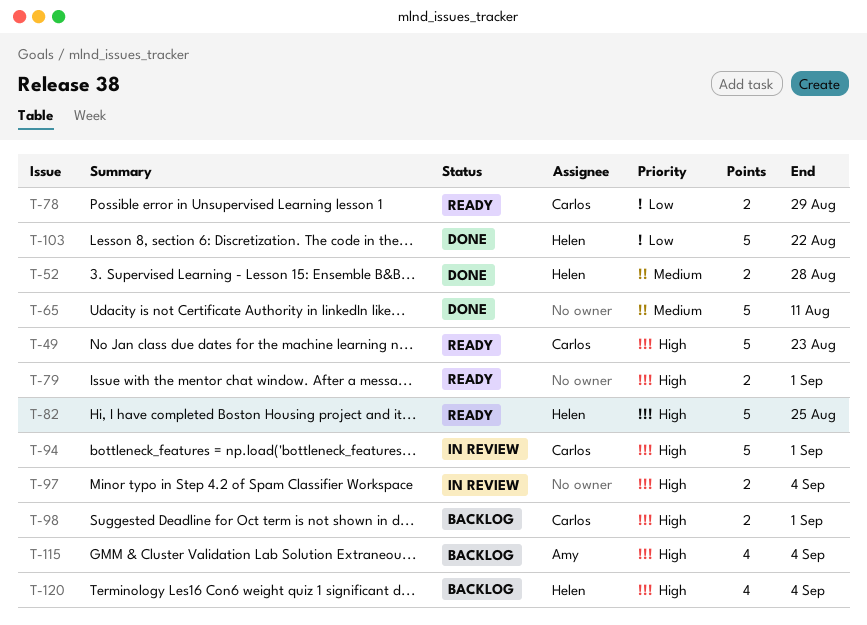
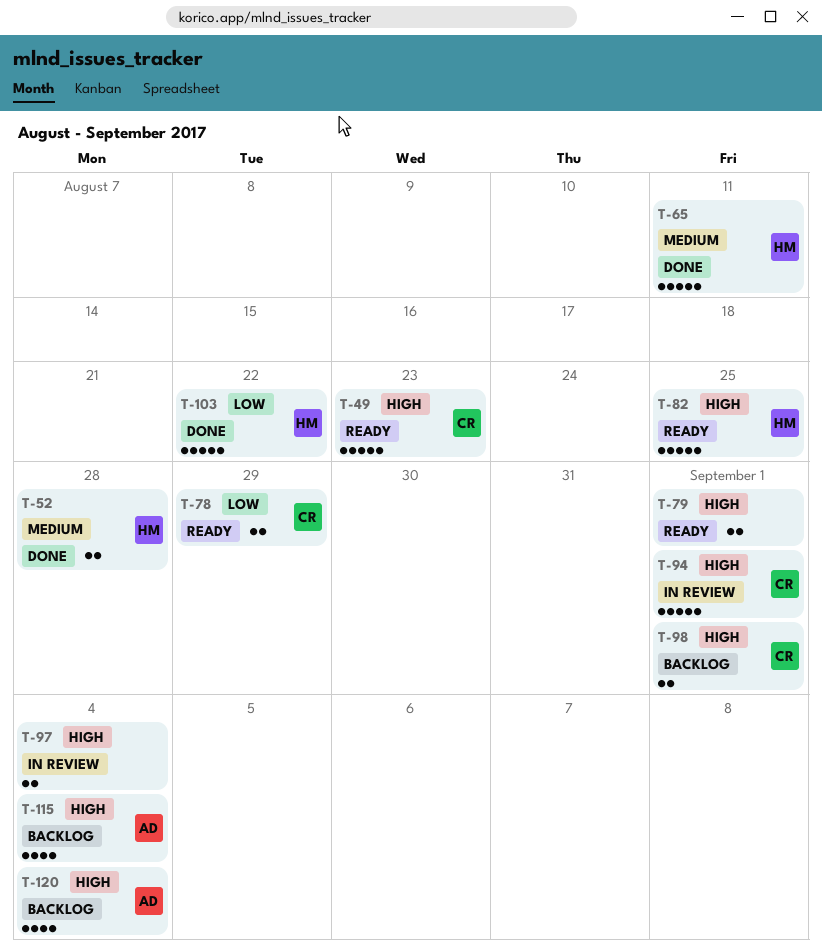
T-65, owner: none -> Helen
T-120, owner: Helen -> Amy

